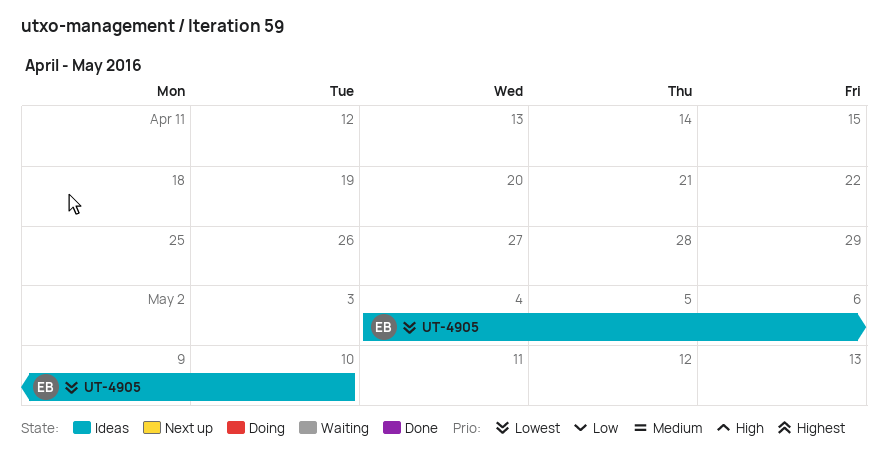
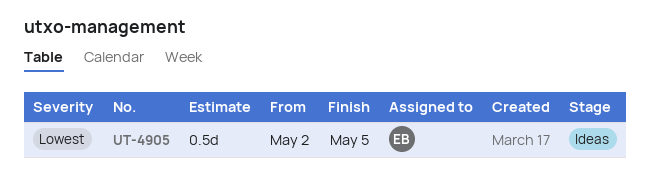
UT-4905, start: May 4 -> May 2
UT-4905, due: May 10 -> May 5

